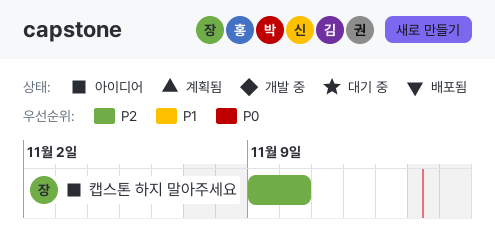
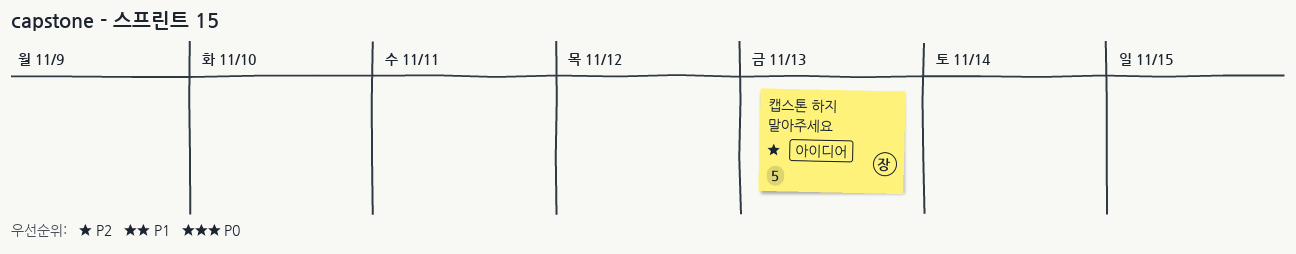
캡스톤 하지 말아주세요, due: Nov 10 -> Nov 13

